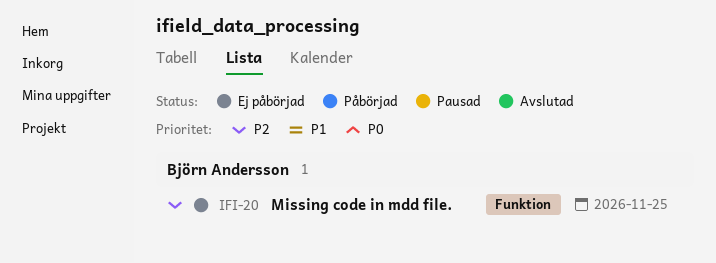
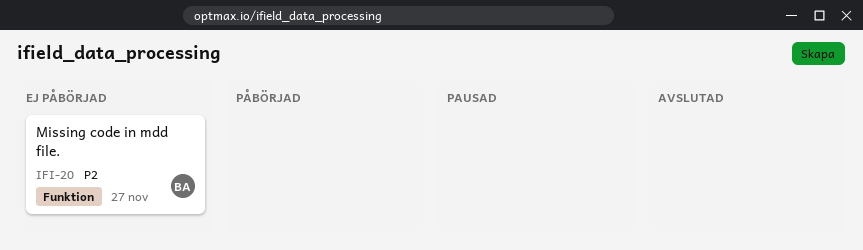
IFI-20, due: Nov 25 -> Nov 27

